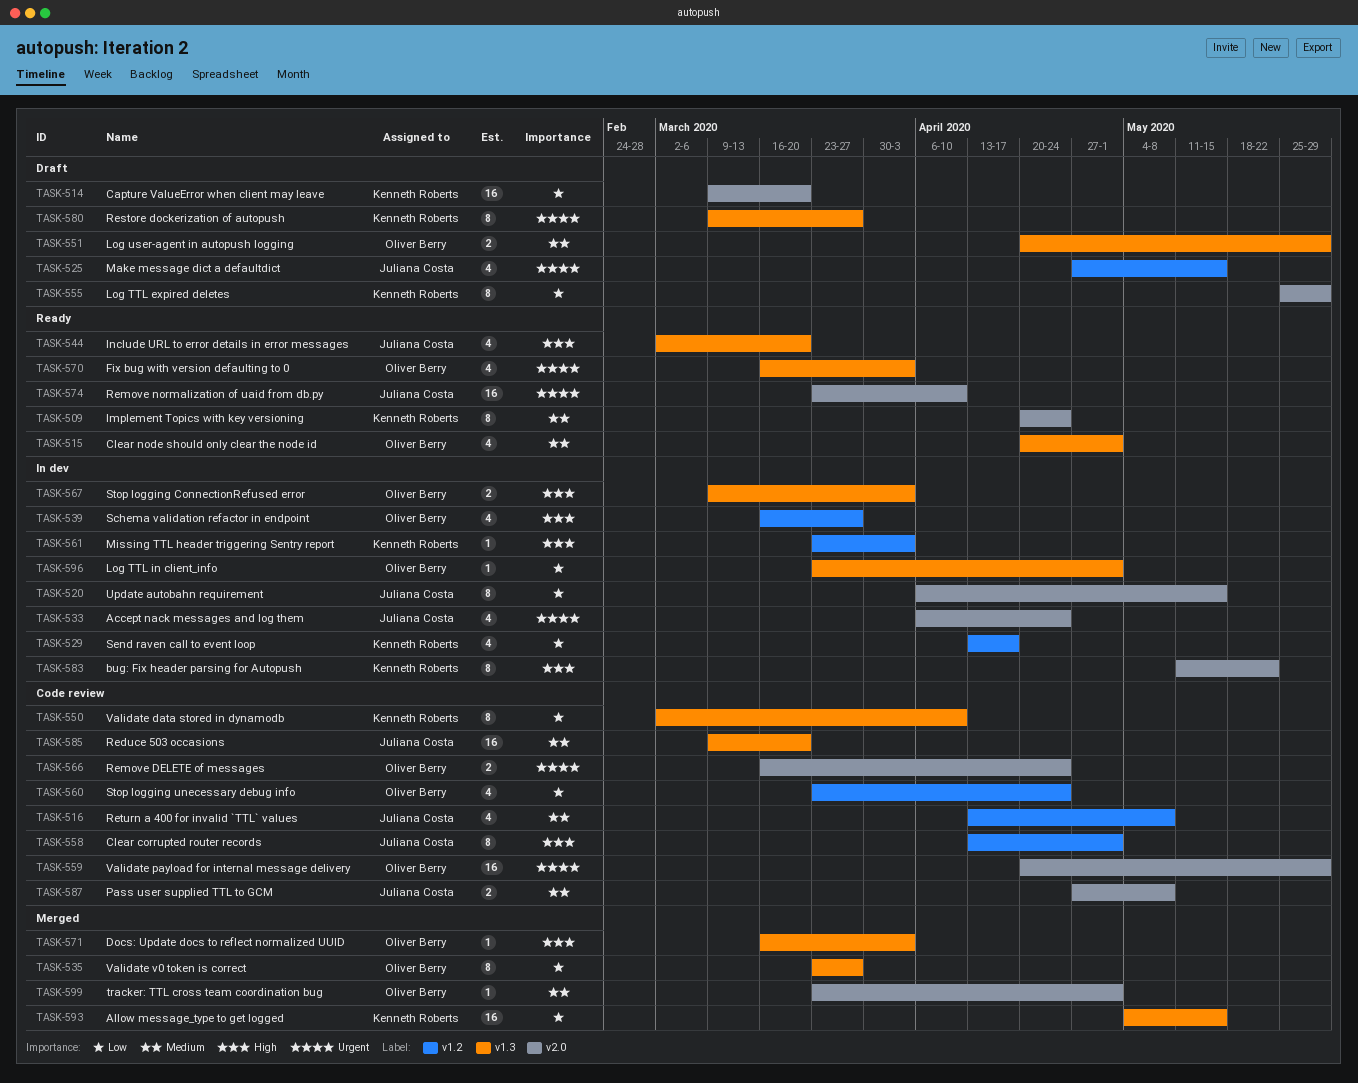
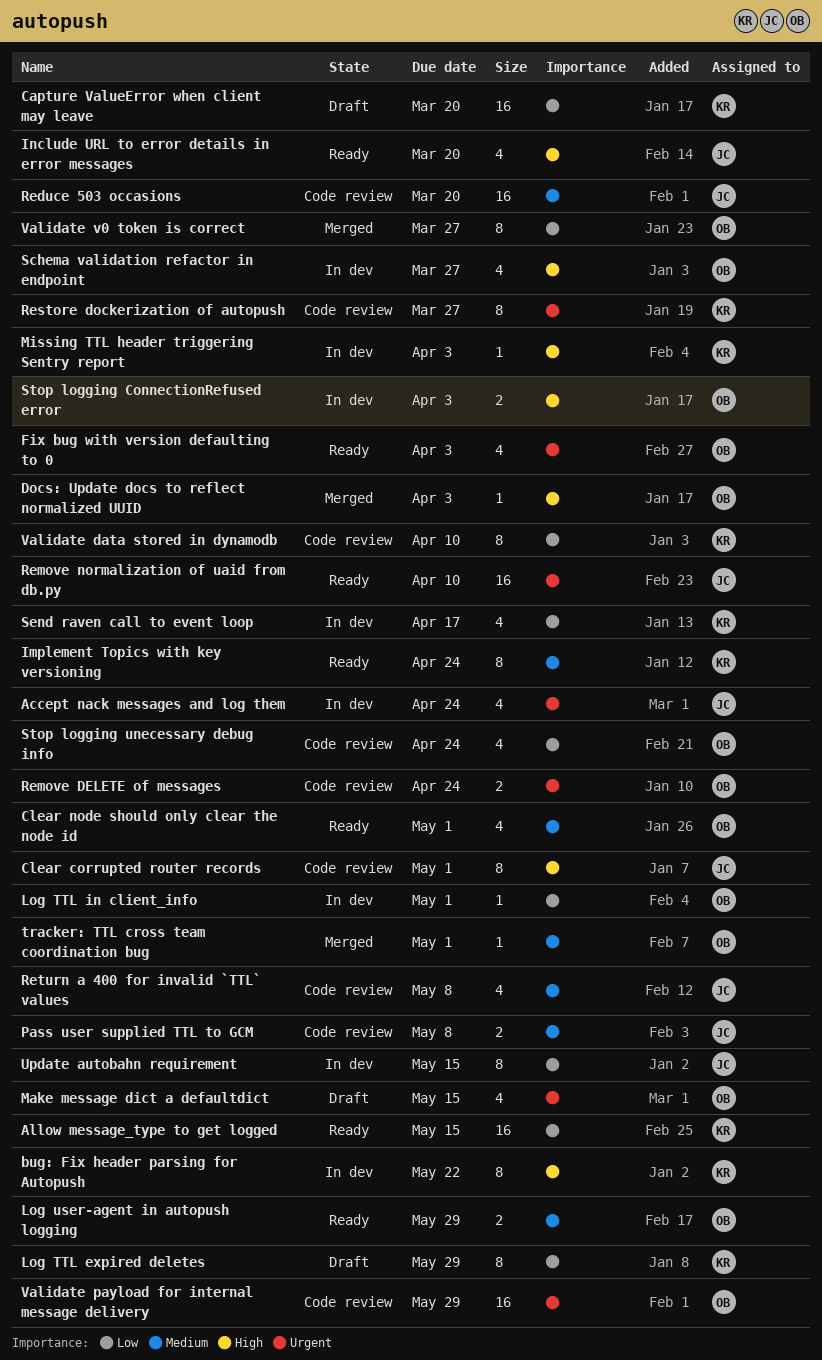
Allow message_type to get logged, status: Merged -> Ready
Log user-agent in autopush logging, status: Draft -> Ready
Make message dict a defaultdict, owner: Juliana Costa -> Oliver Berry
Restore dockerization of autopush, status: Draft -> Code review

